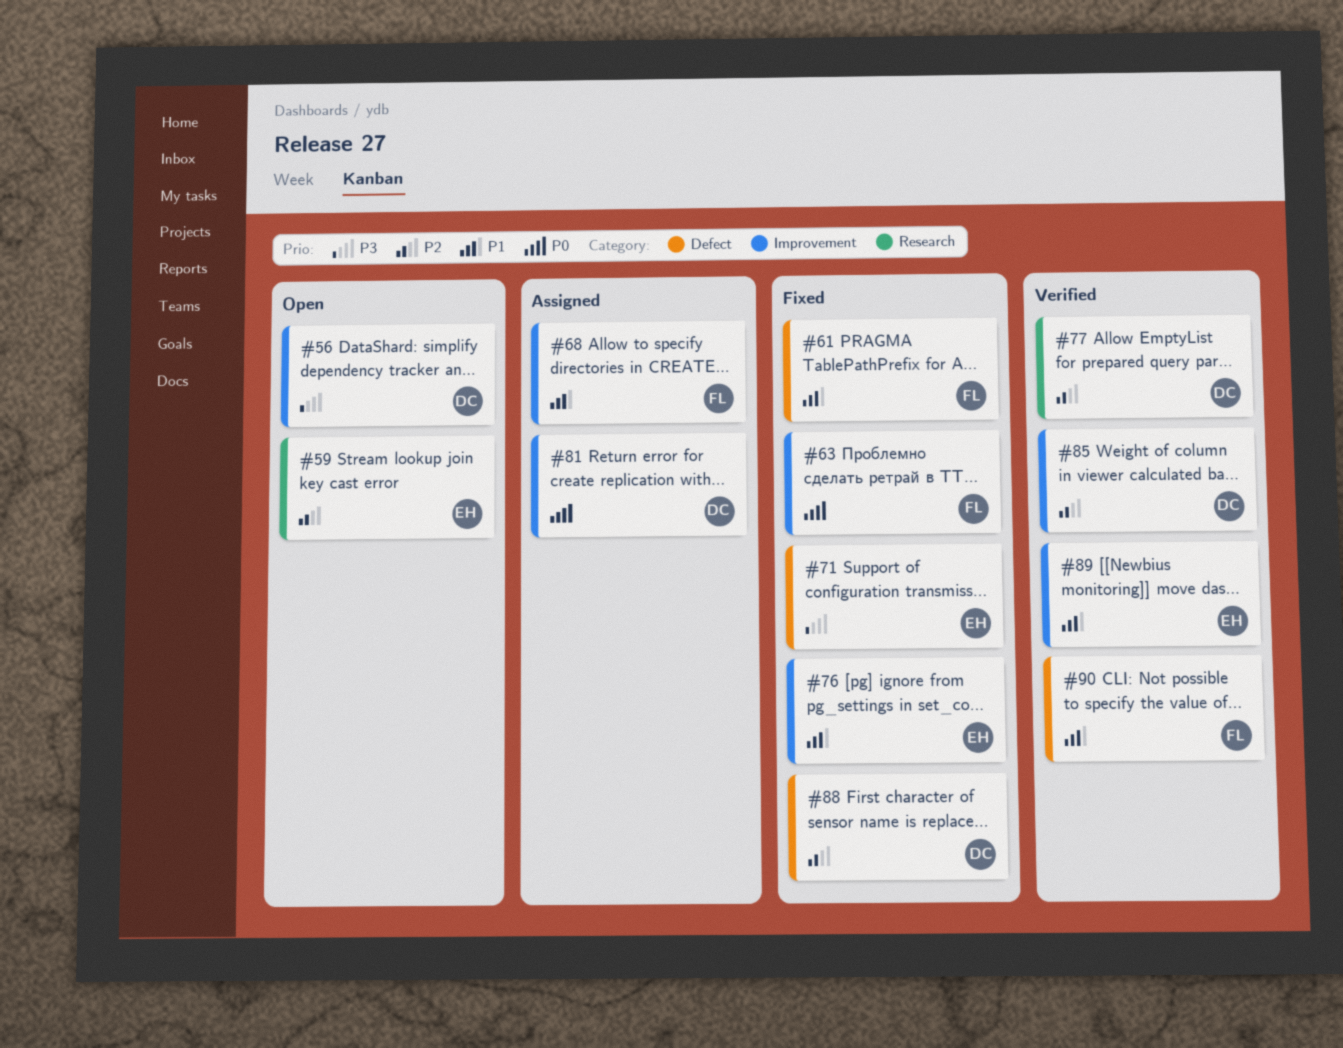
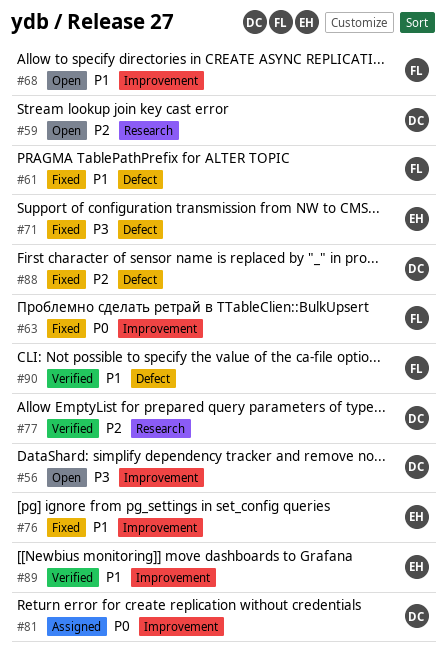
#59, owner: EH -> DC
#68, status: Assigned -> Open
#85: present -> none

